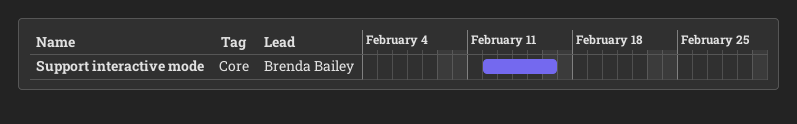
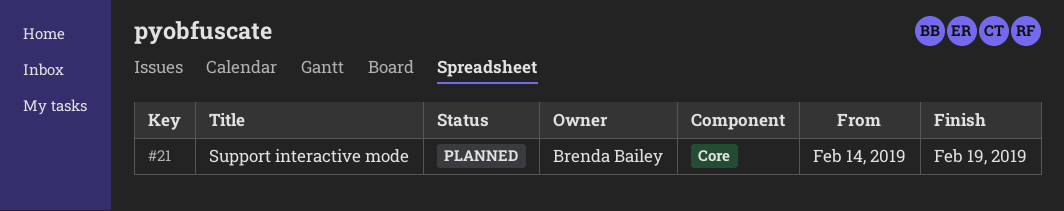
Support interactive mode, start: Feb 12 -> Feb 14
Support interactive mode, due: Feb 16 -> Feb 19

